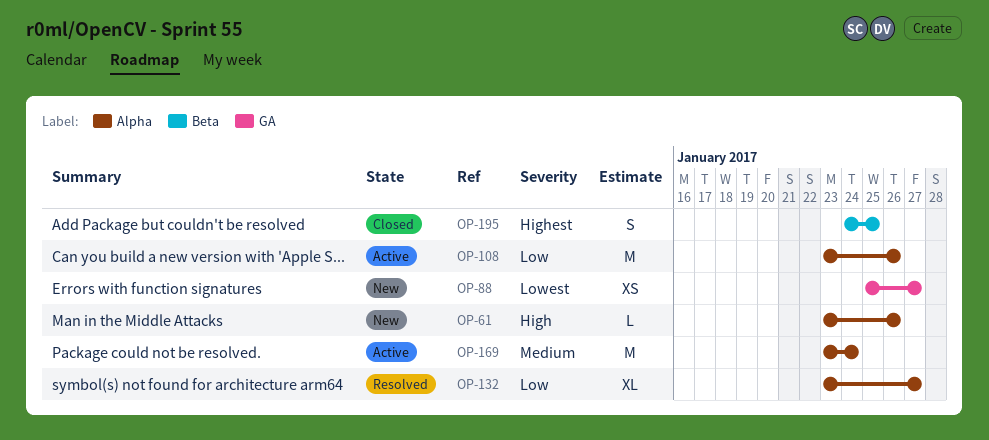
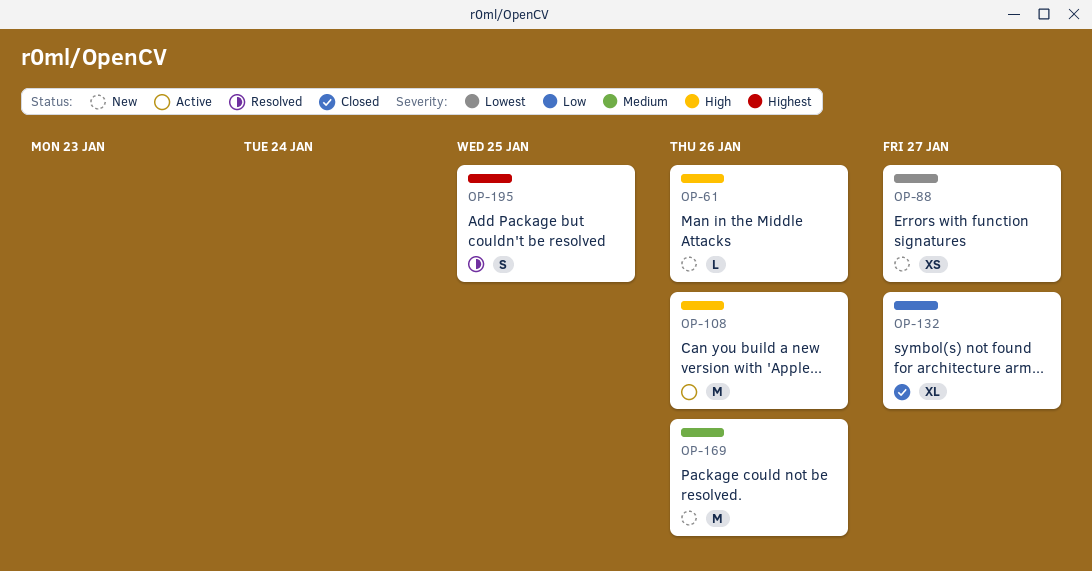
OP-108, priority: Low -> High
OP-132, status: Resolved -> Closed
OP-169, status: Active -> New
OP-169, due: Jan 24 -> Jan 26
OP-195, status: Closed -> Resolved

